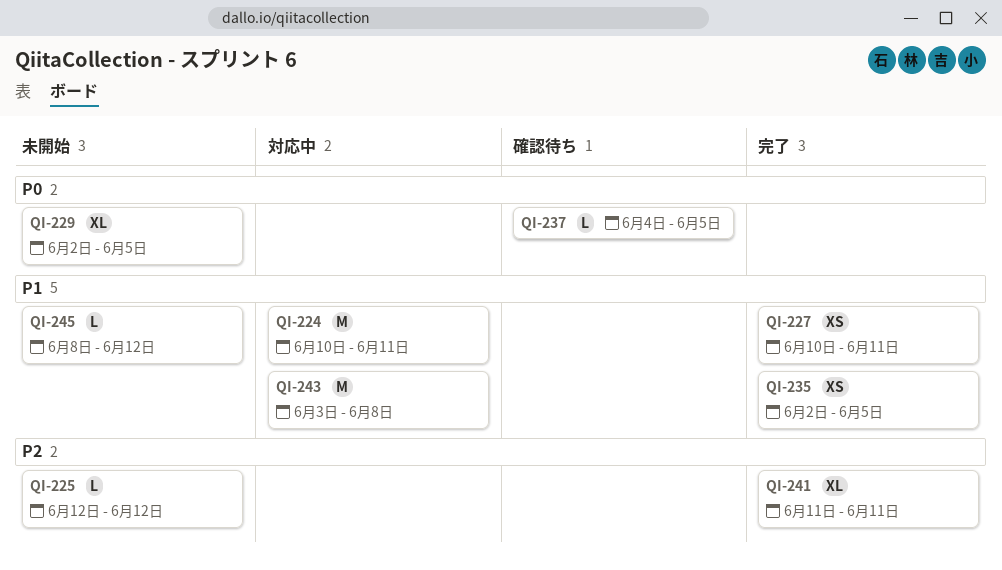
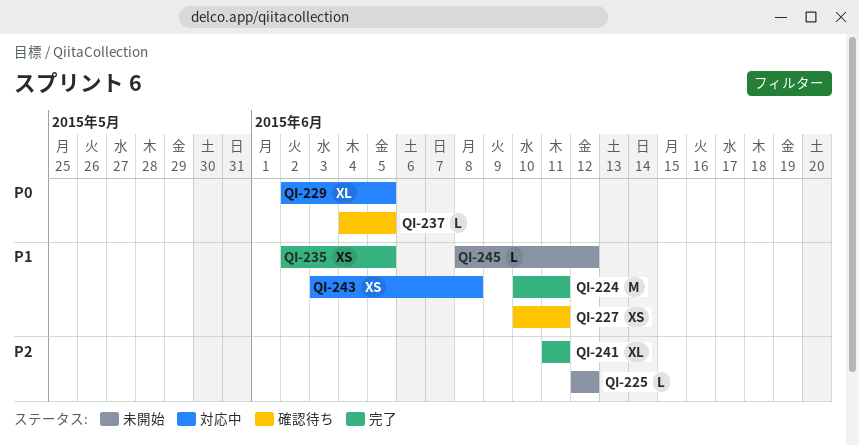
QI-224, status: 対応中 -> 完了
QI-227, status: 完了 -> 確認待ち
QI-229, status: 未開始 -> 対応中
QI-243, estimate: M -> XS

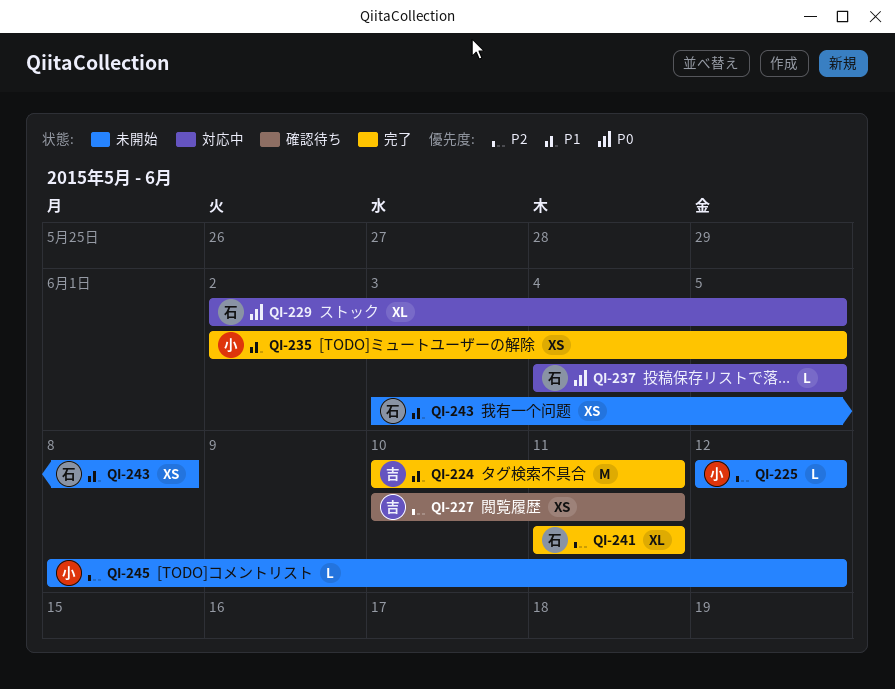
QI-227, priority: P1 -> P2
QI-237, status: 確認待ち -> 対応中
QI-243, status: 対応中 -> 未開始
QI-245, priority: P1 -> P2

